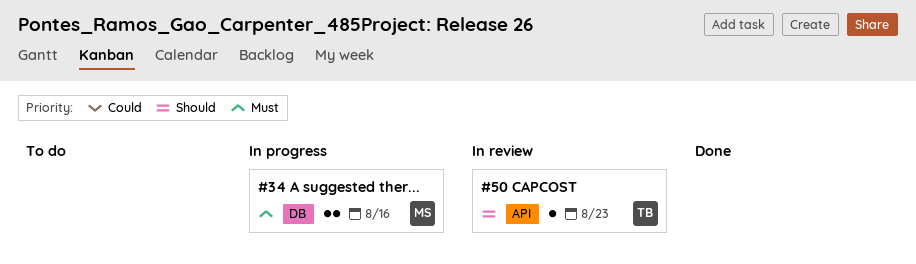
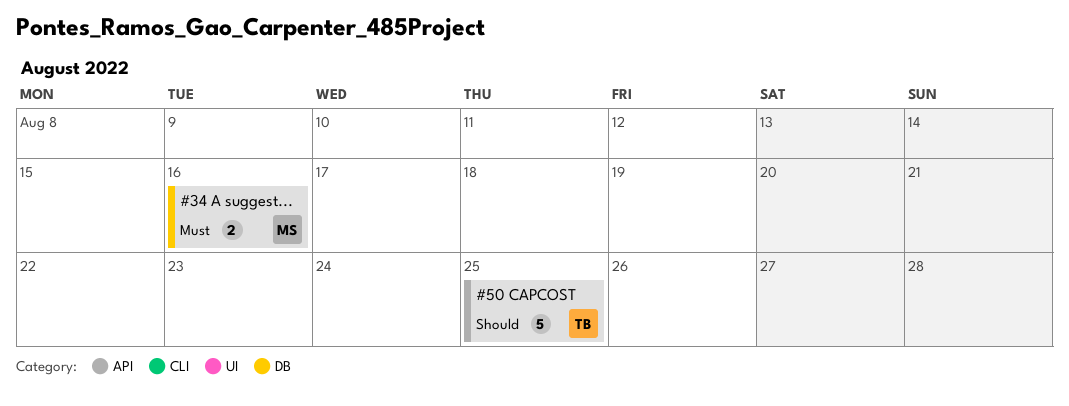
#50, estimate: 1 -> 5
#50, due: Aug 23 -> Aug 25

